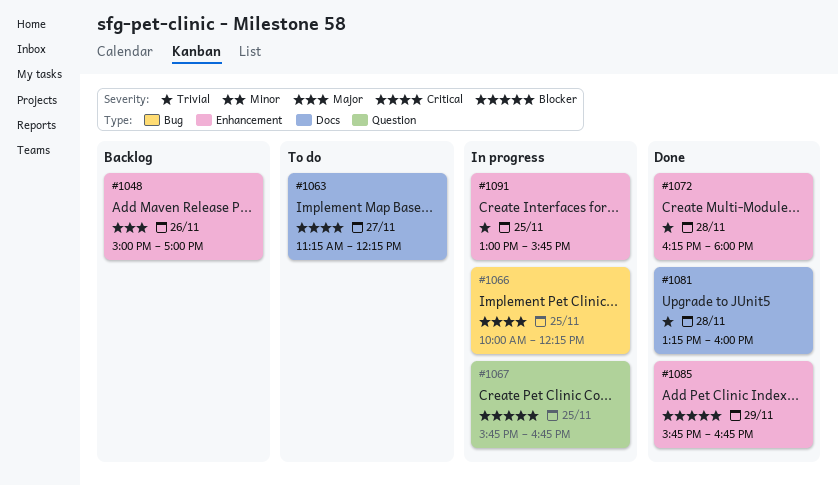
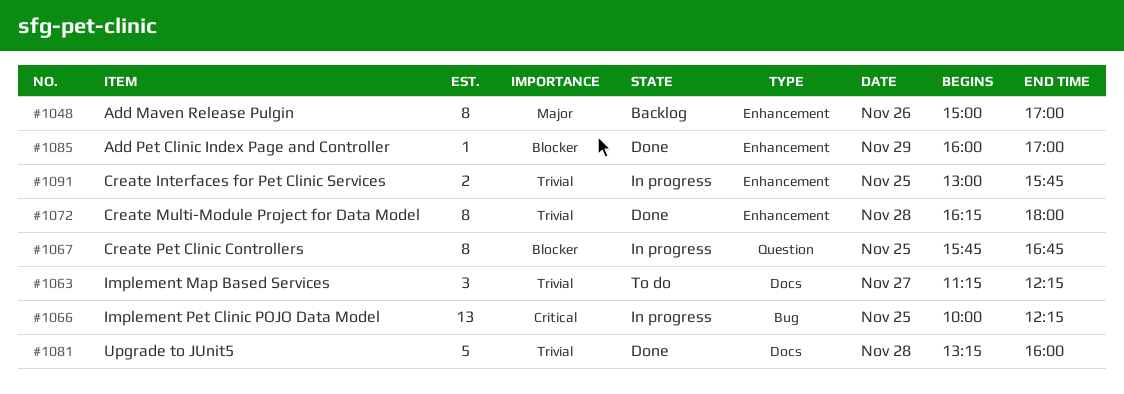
#1063, priority: Critical -> Trivial
#1085, begins: 15:45 -> 16:00
#1085, ends: 16:45 -> 17:00

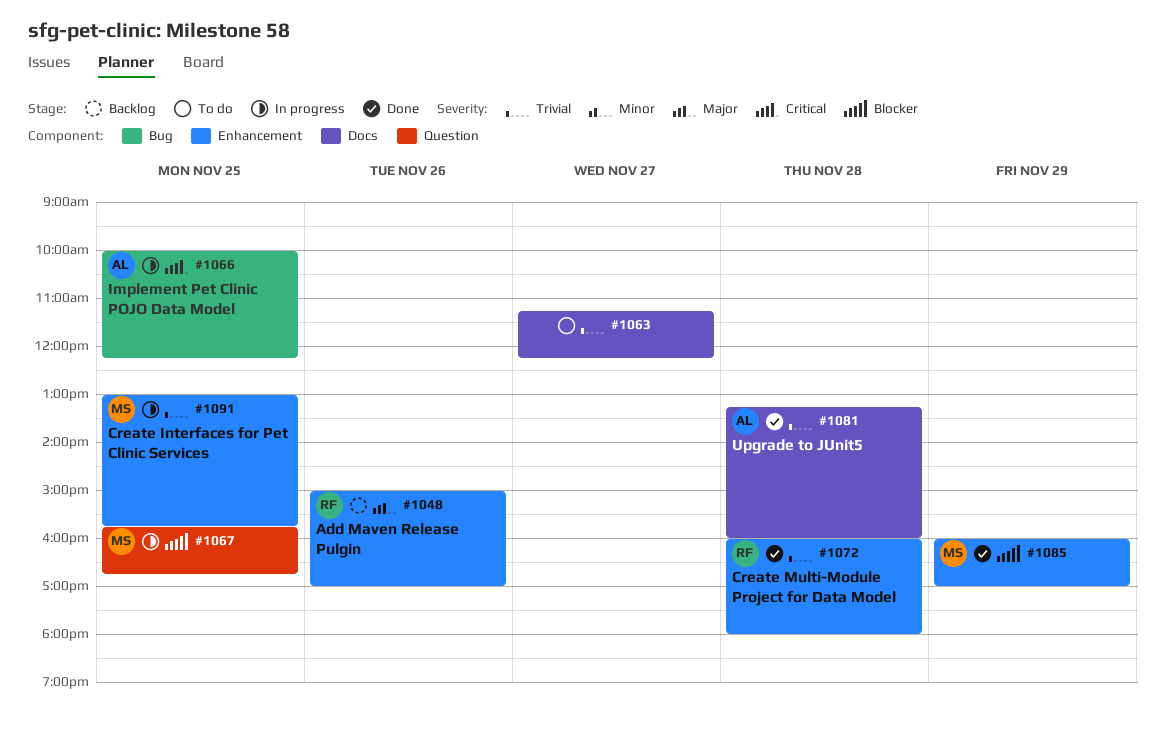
#1072, begins: 16:15 -> 16:00

